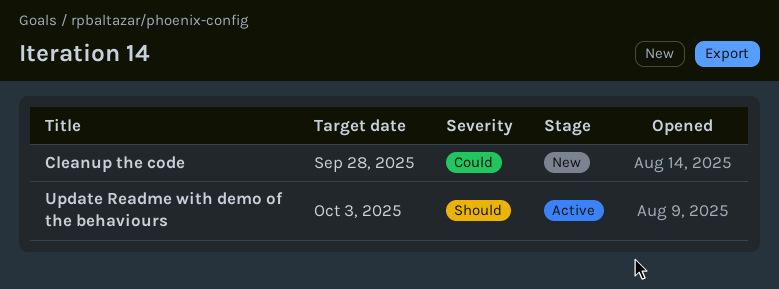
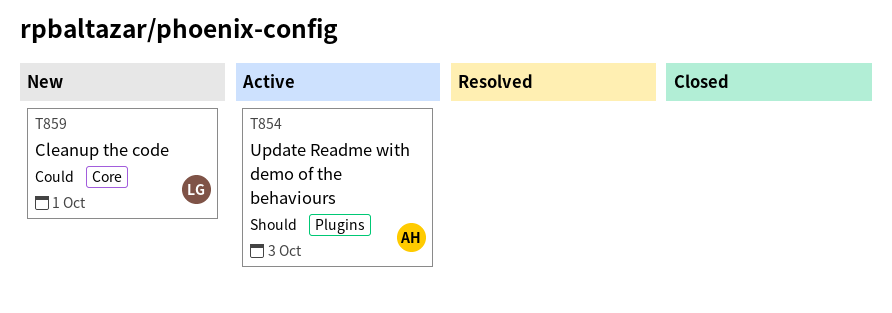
Cleanup the code, due: Sep 28 -> Oct 1

